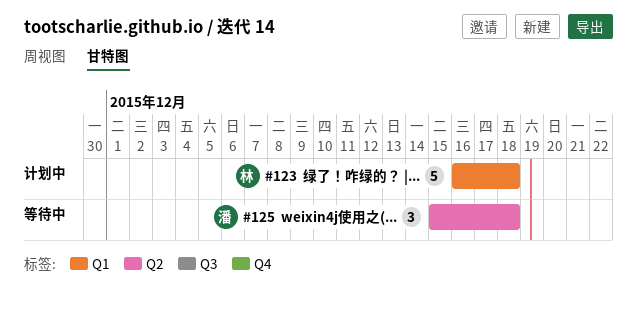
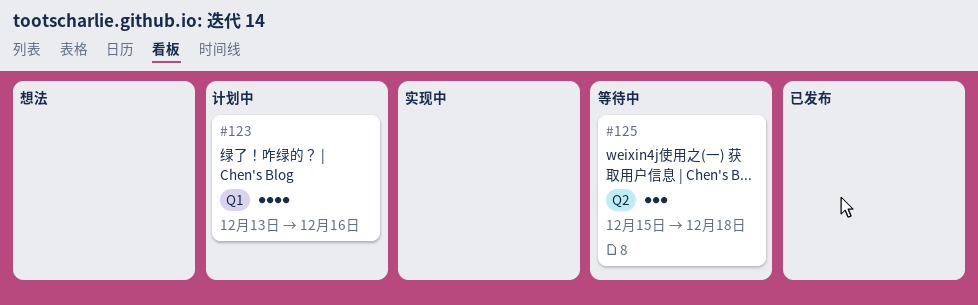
#123, estimate: 5 -> 4
#123, start: Dec 16 -> Dec 13
#123, due: Dec 18 -> Dec 16

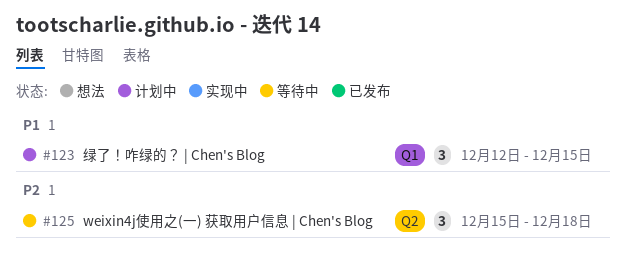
#123, estimate: 4 -> 3
#123, start: Dec 13 -> Dec 12
#123, due: Dec 16 -> Dec 15

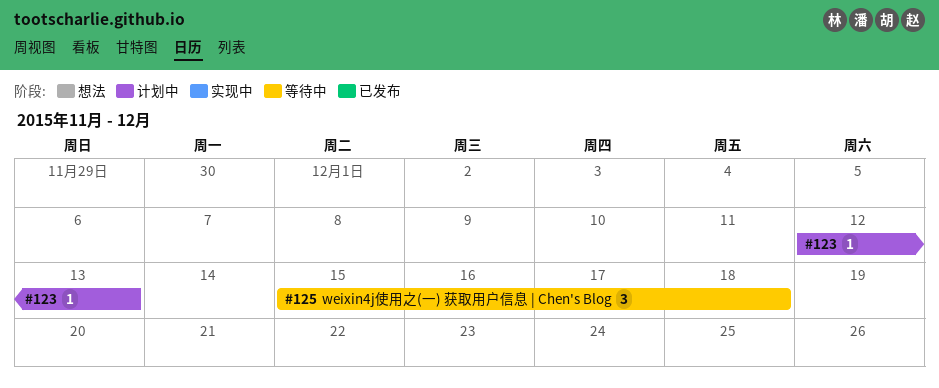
#123, estimate: 3 -> 1
#123, due: Dec 15 -> Dec 13

